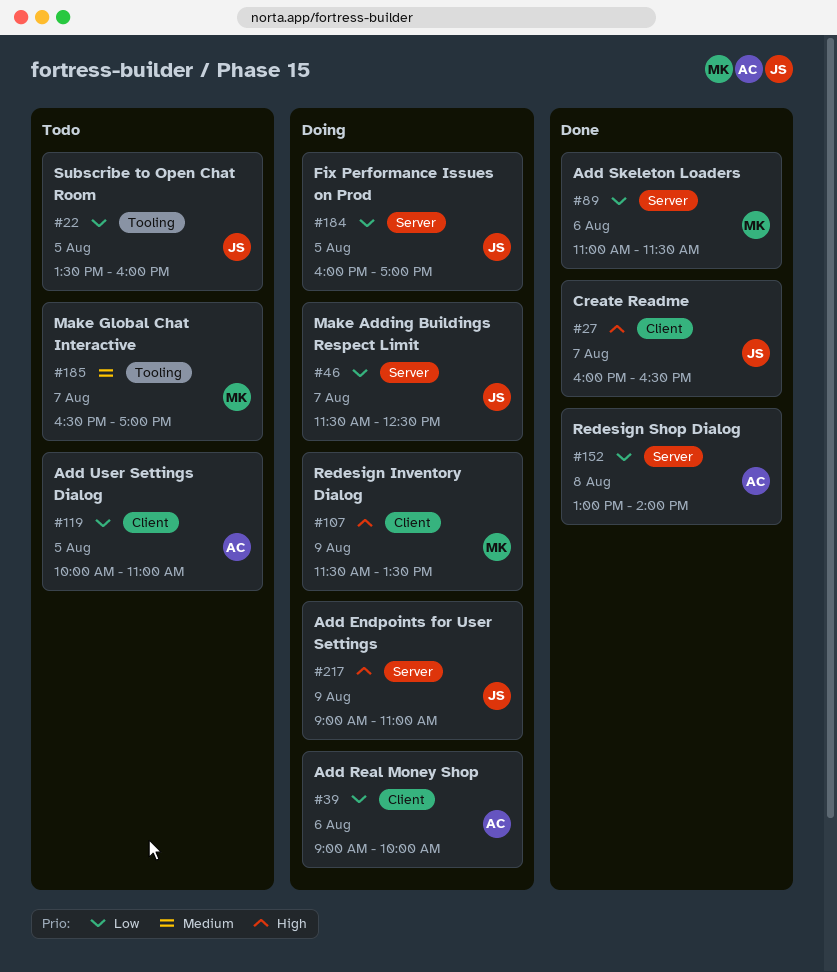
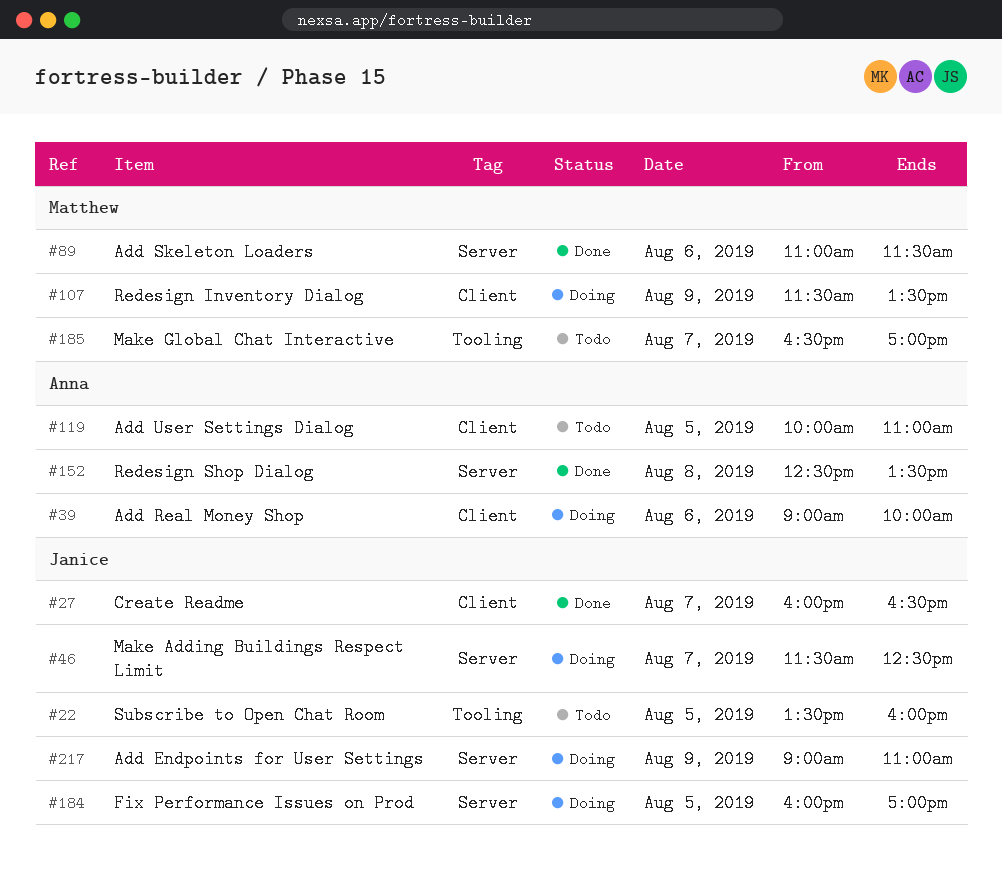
#152, begins: 13:00 -> 12:30
#152, ends: 14:00 -> 13:30

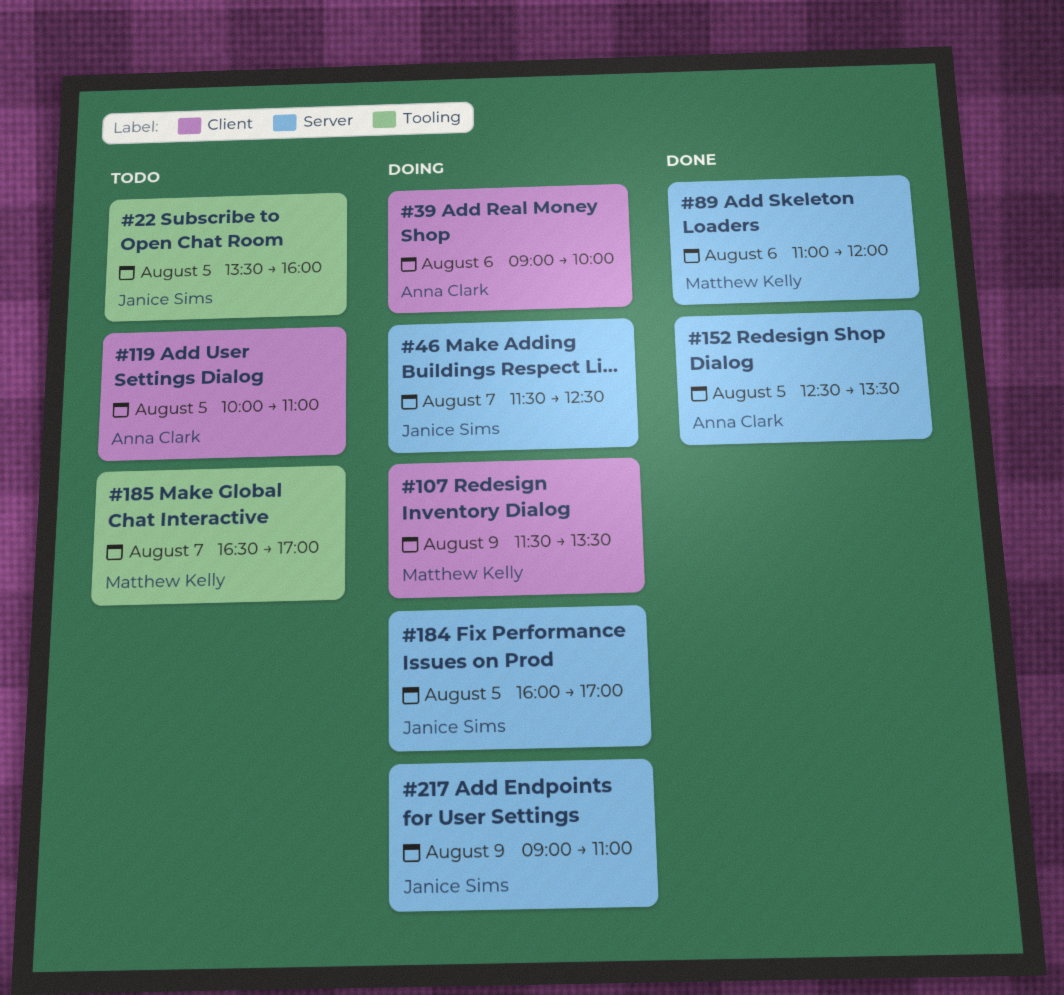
#27: present -> none
#89, ends: 11:30 -> 12:00
#152, day: Aug 8 -> Aug 5

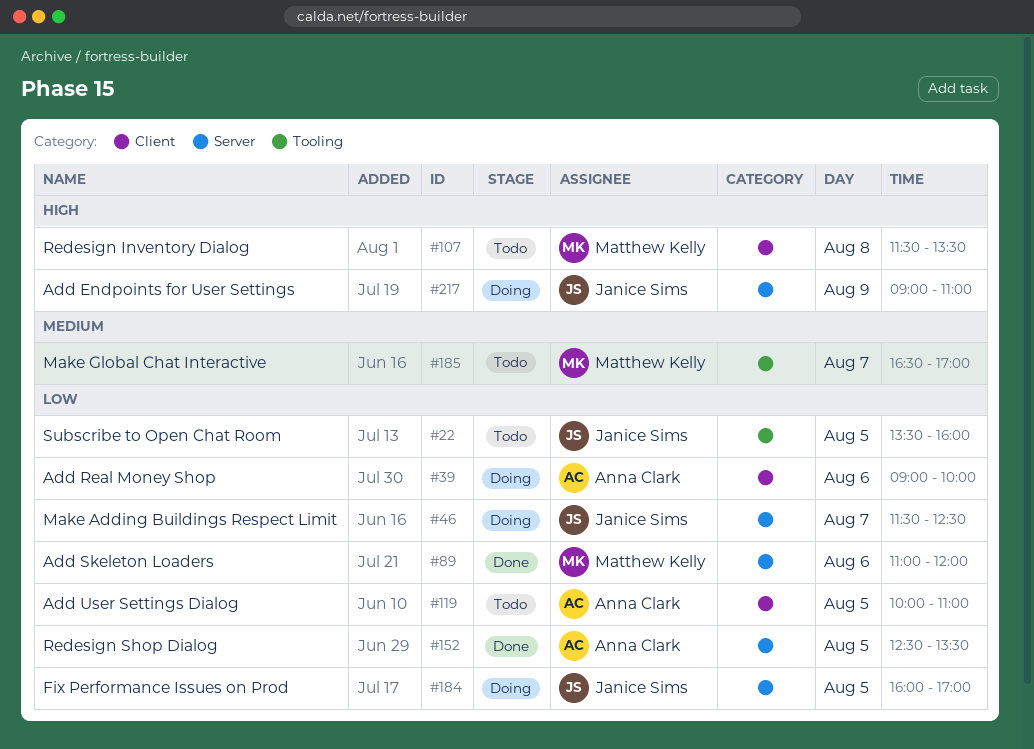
#107, status: Doing -> Todo
#107, day: Aug 9 -> Aug 8

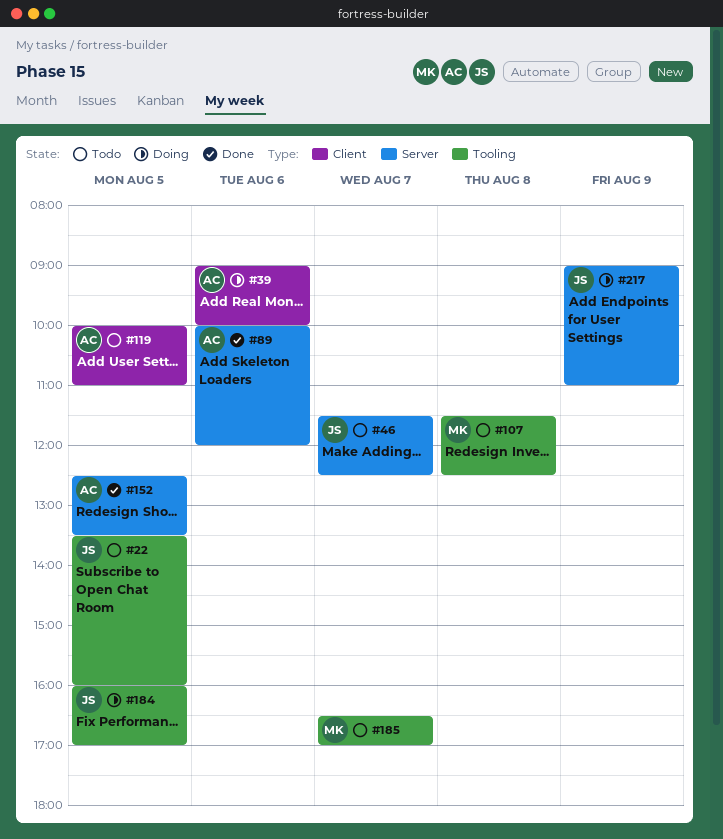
#46, status: Doing -> Todo
#89, owner: Matthew Kelly -> Anna Clark
#89, begins: 11:00 -> 10:00
#107, label: Client -> Tooling
#107, ends: 13:30 -> 12:30
#184, label: Server -> Tooling

